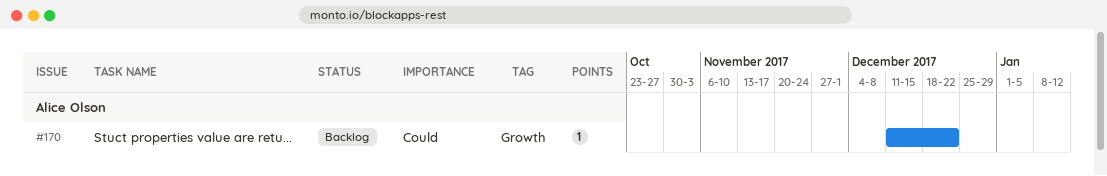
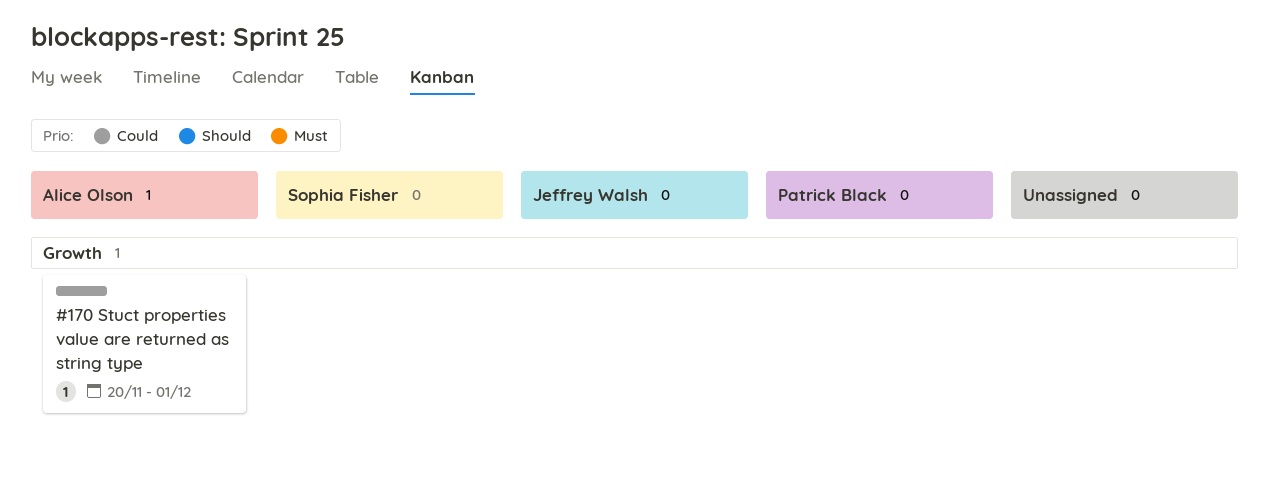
#170, start: Dec 11 -> Nov 20
#170, due: Dec 22 -> Dec 1

